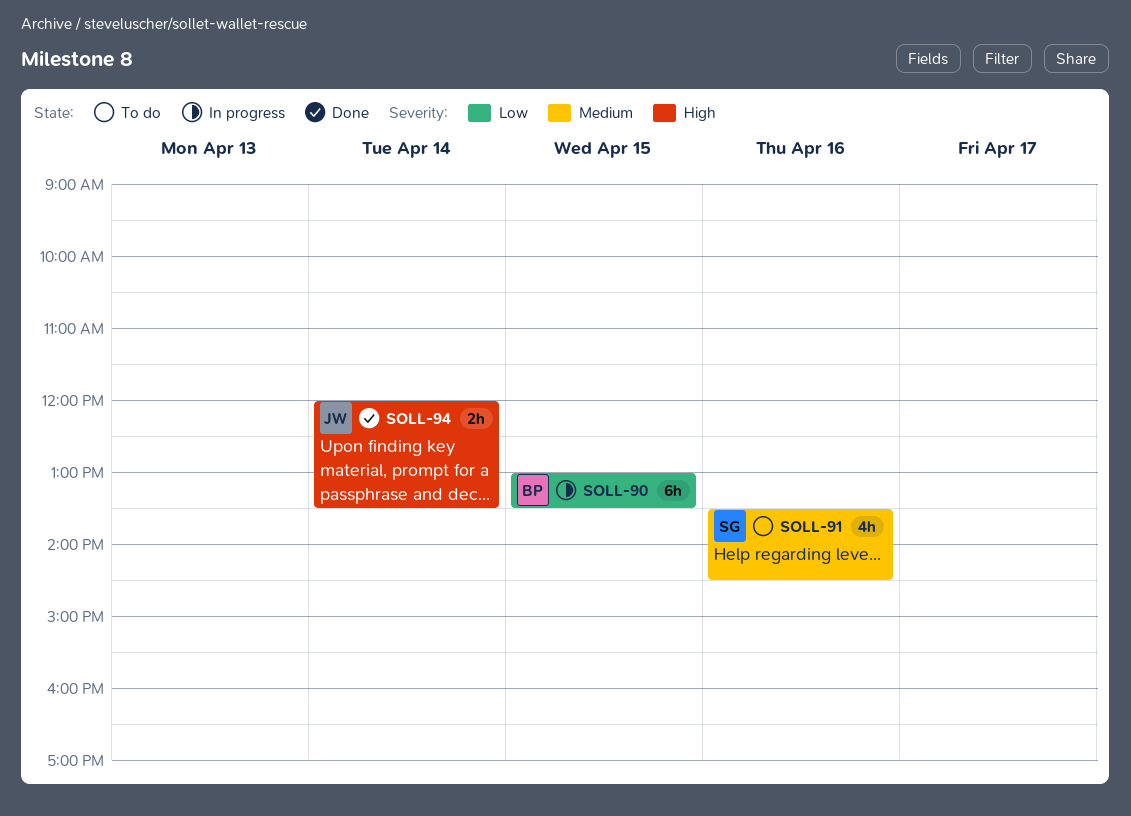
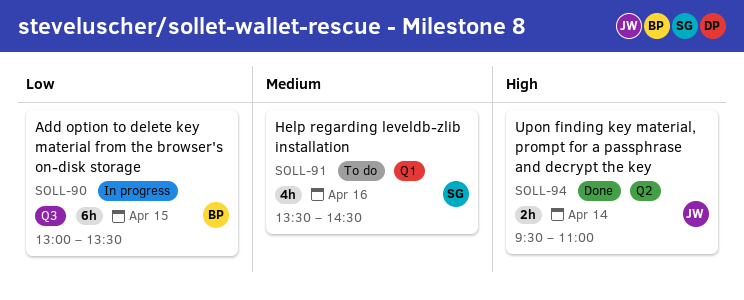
SOLL-94, begins: 12:00 -> 09:30
SOLL-94, ends: 13:30 -> 11:00

